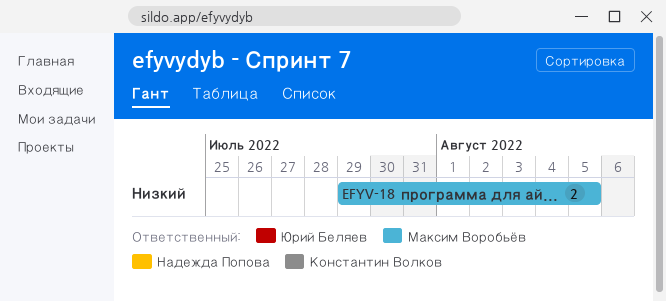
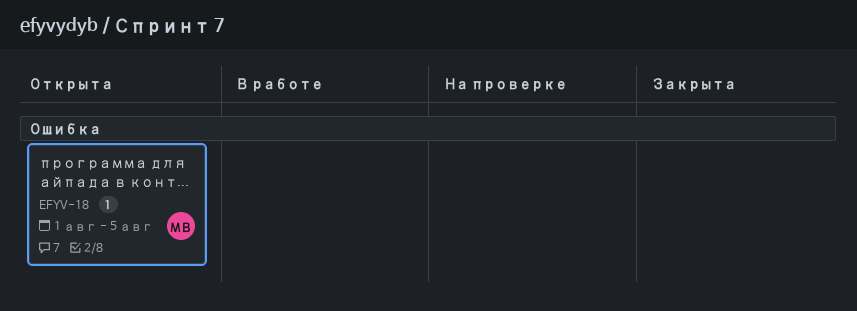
EFYV-18, estimate: 2 -> 1
EFYV-18, start: Jul 29 -> Aug 1

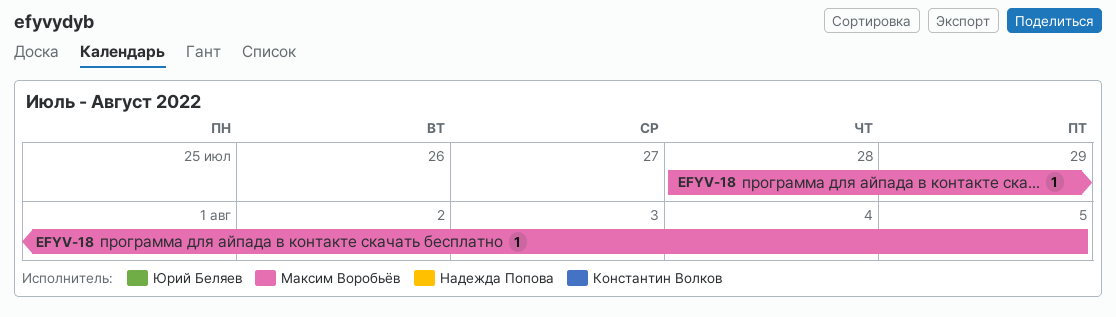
EFYV-18, start: Aug 1 -> Jul 28

